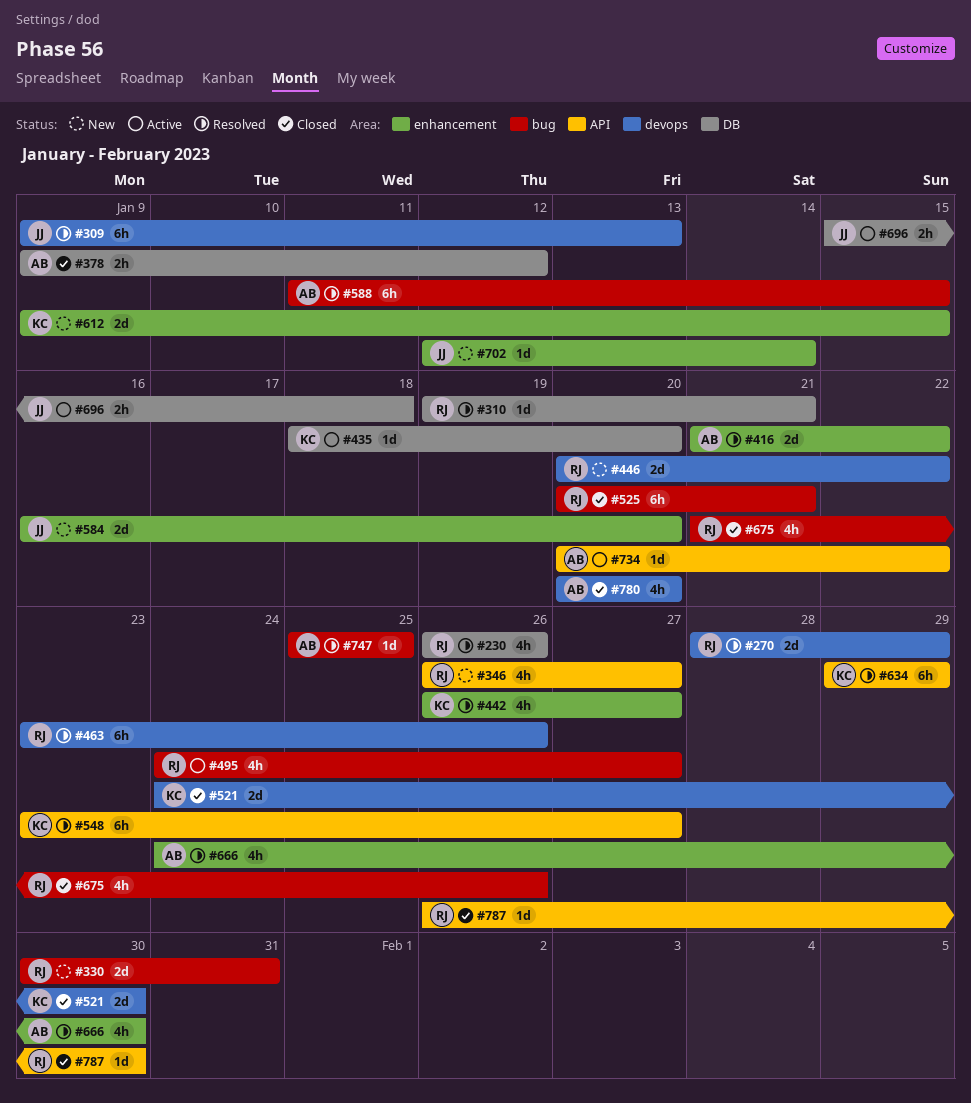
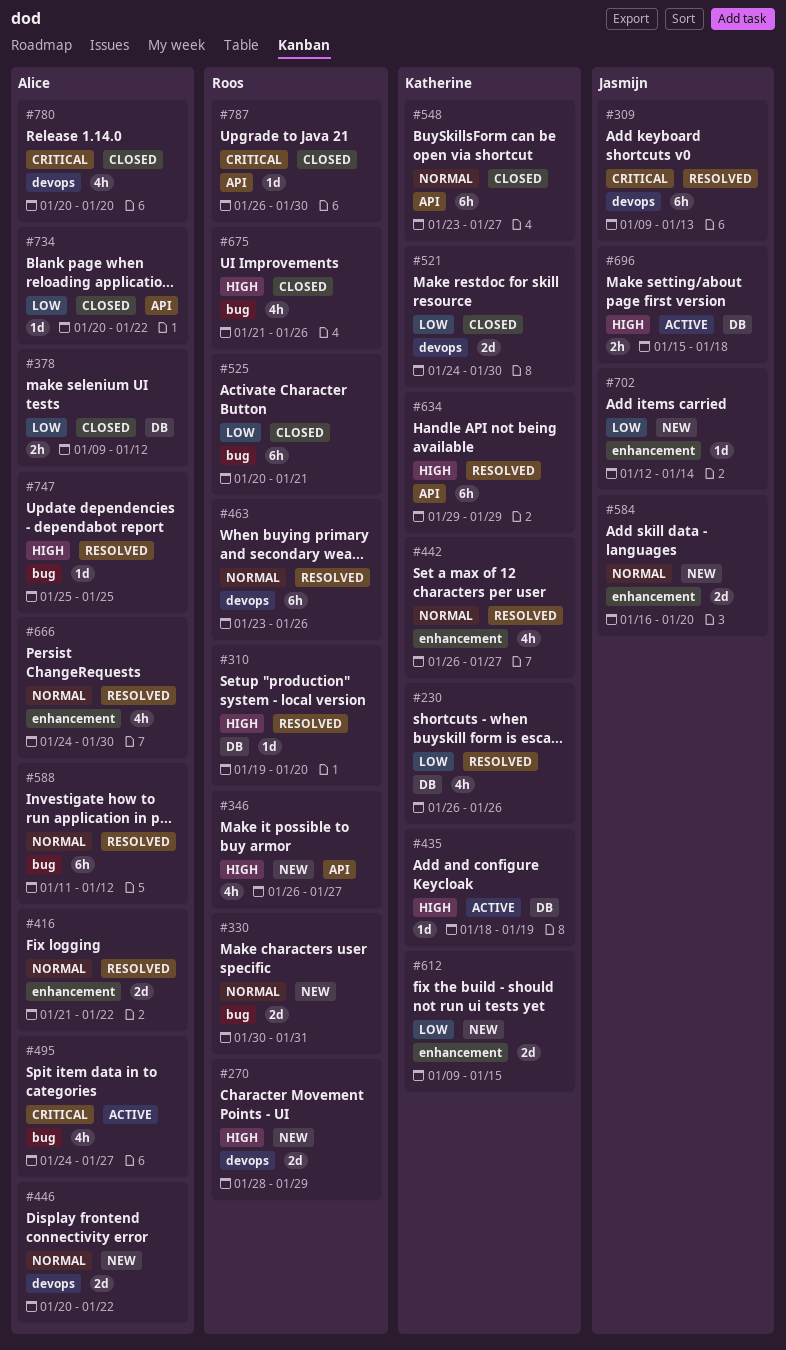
#230, owner: Roos -> Katherine
#270, status: Resolved -> New
#310, due: Jan 21 -> Jan 20
#435, due: Jan 20 -> Jan 19
#446, owner: Roos -> Alice
#495, owner: Roos -> Alice
#548, status: Resolved -> Closed
#588, due: Jan 15 -> Jan 12
#734, status: Active -> Closed

